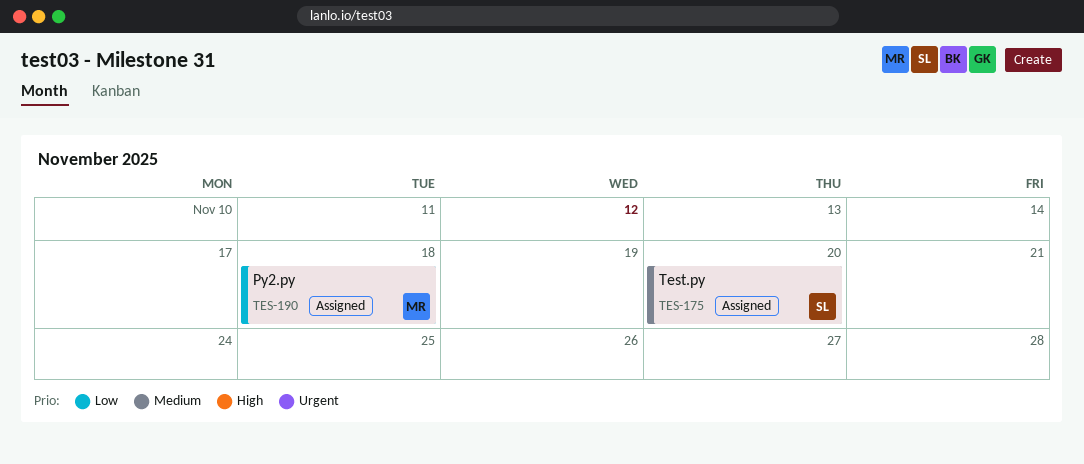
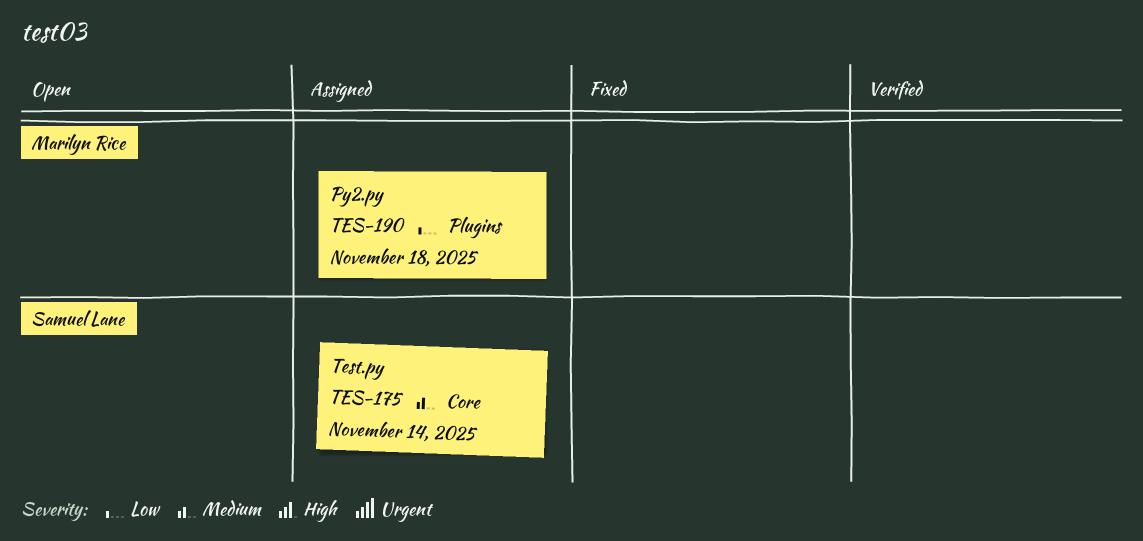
TES-175, due: Nov 20 -> Nov 14

